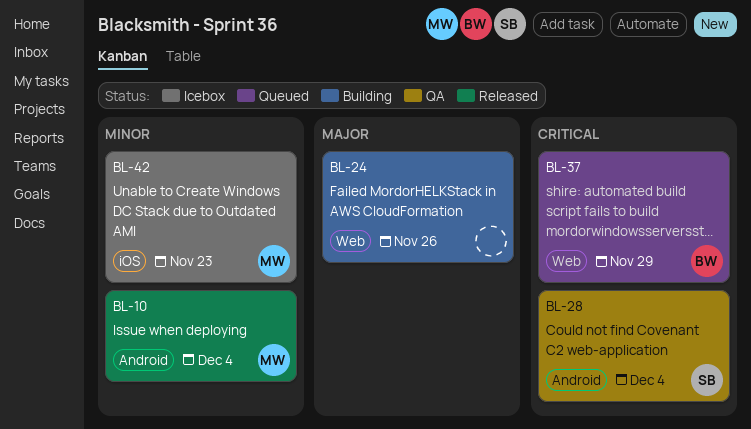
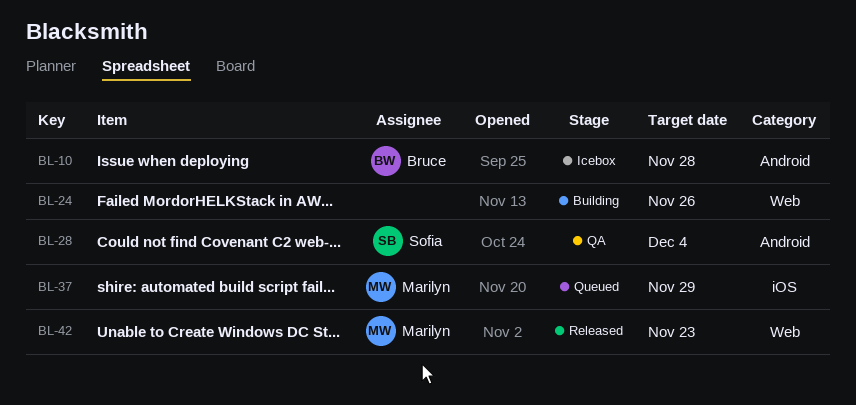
BL-10, status: Released -> Icebox
BL-10, owner: Marilyn -> Bruce
BL-10, due: Dec 4 -> Nov 28
BL-37, owner: Bruce -> Marilyn
BL-37, label: Web -> iOS
BL-42, status: Icebox -> Released
BL-42, label: iOS -> Web

